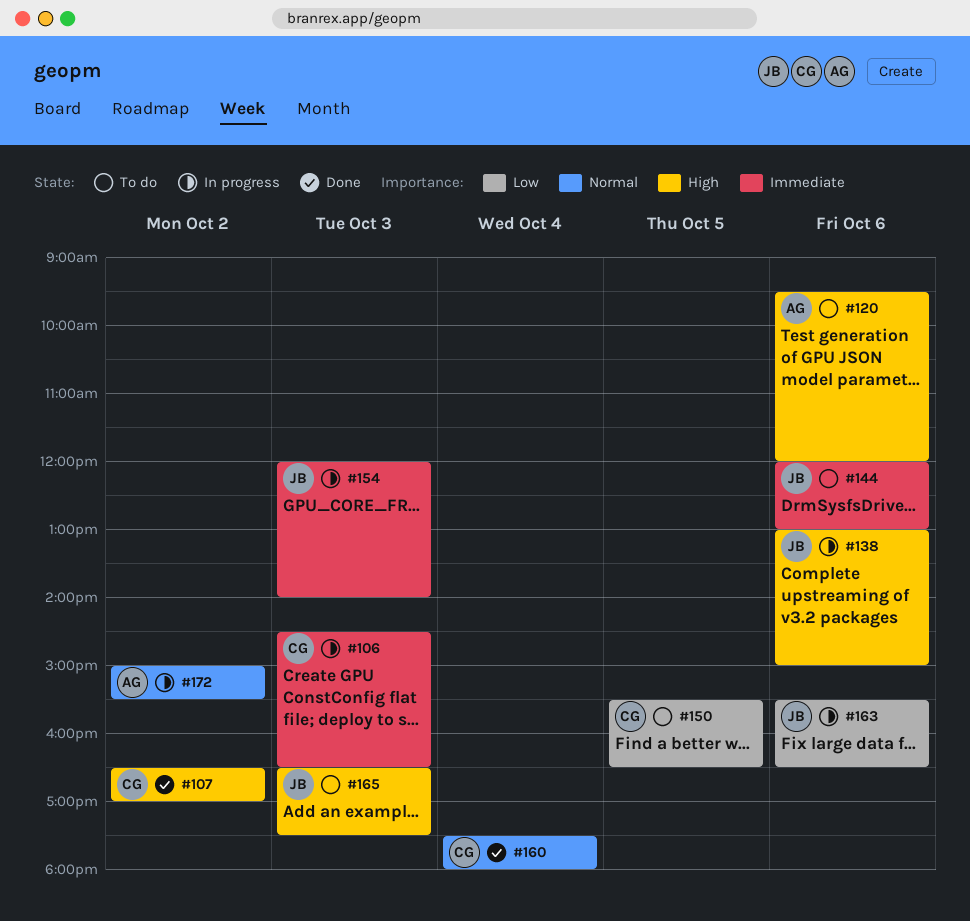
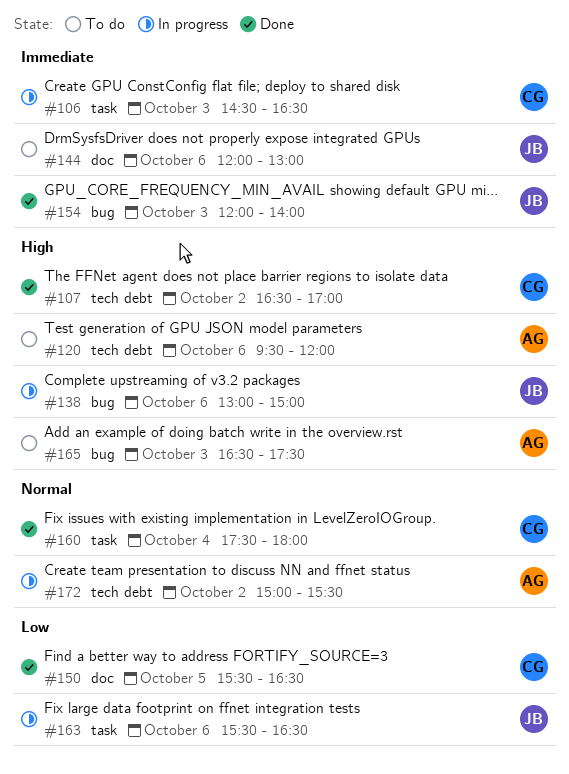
#150, status: To do -> Done
#154, status: In progress -> Done
#165, owner: JB -> AG

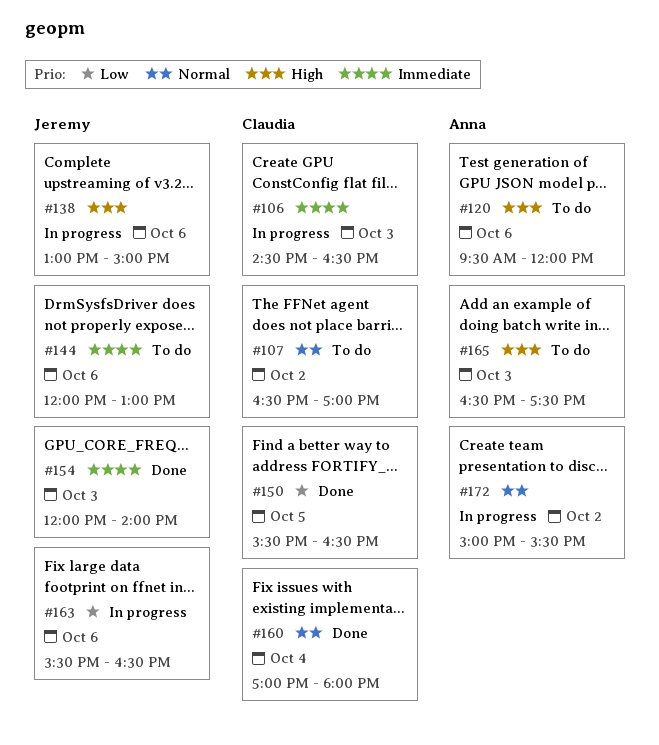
#107, status: Done -> To do
#107, priority: High -> Normal
#160, begins: 17:30 -> 17:00

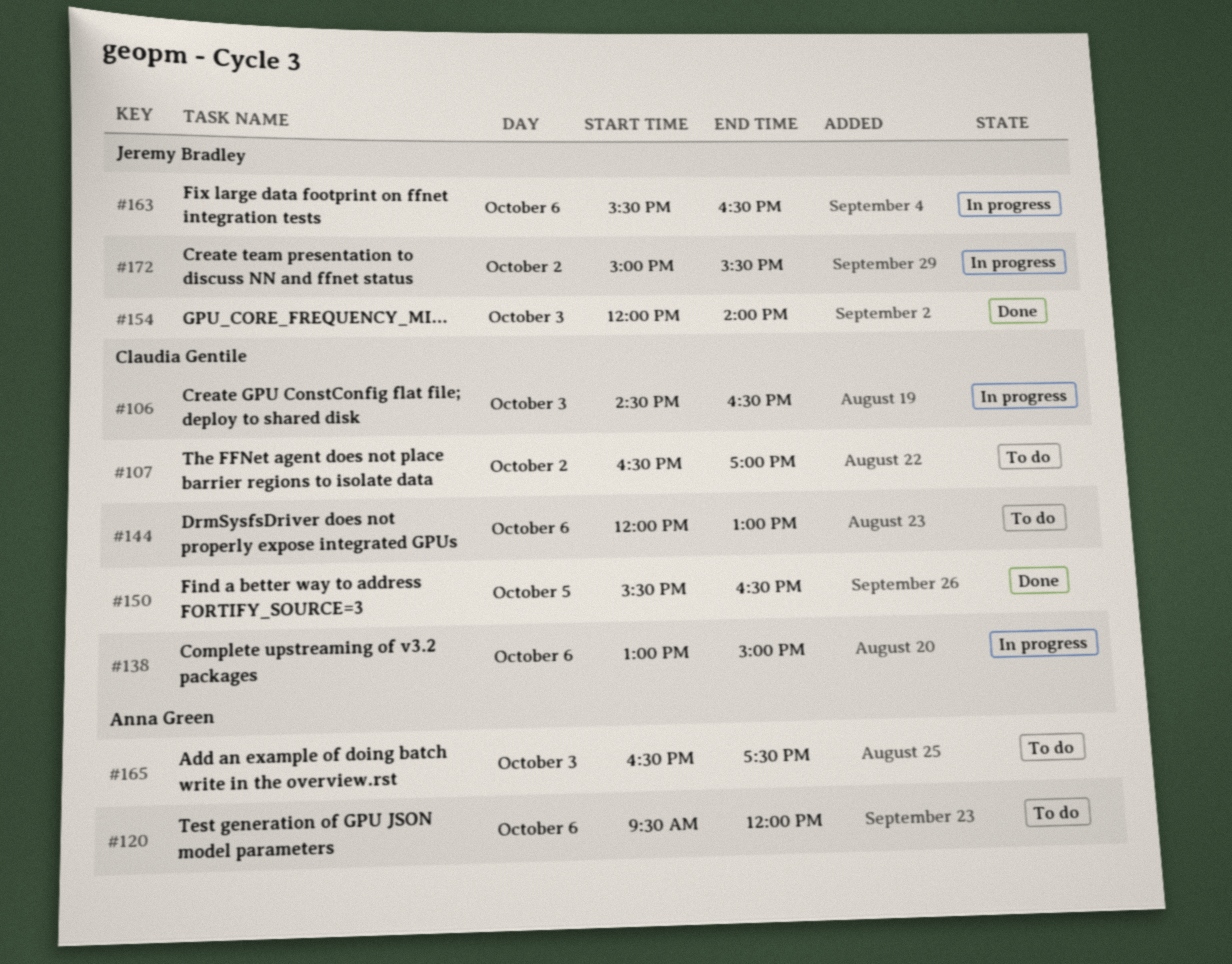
#138, owner: Jeremy Bradley -> Claudia Gentile
#144, owner: Jeremy Bradley -> Claudia Gentile
#160: present -> none
#172, owner: Anna Green -> Jeremy Bradley

